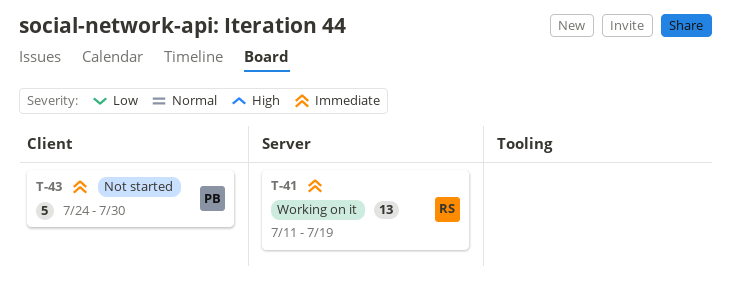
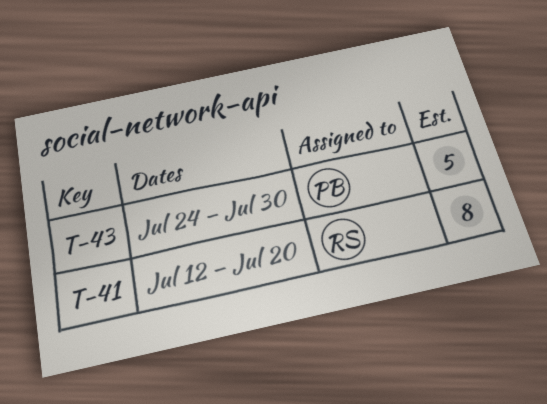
T-41, estimate: 13 -> 8
T-41, start: Jul 11 -> Jul 12
T-41, due: Jul 19 -> Jul 20

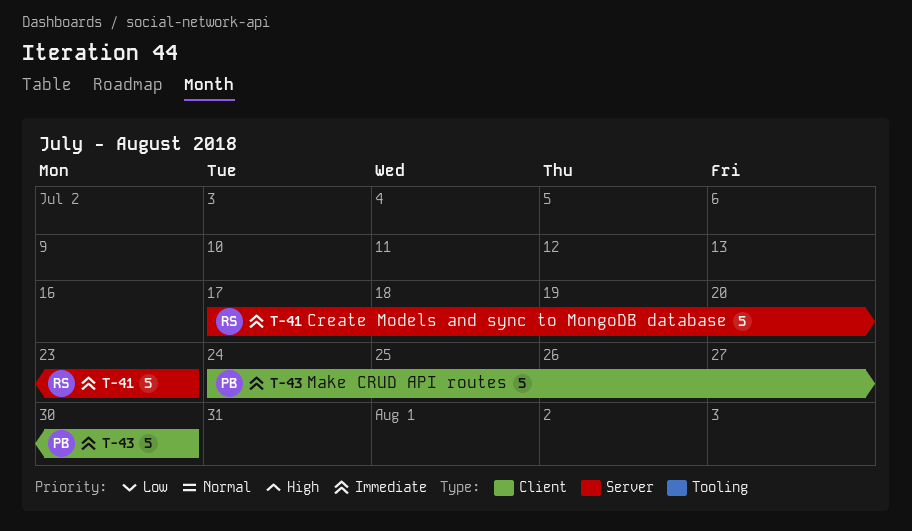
T-41, estimate: 8 -> 5
T-41, start: Jul 12 -> Jul 17
T-41, due: Jul 20 -> Jul 23

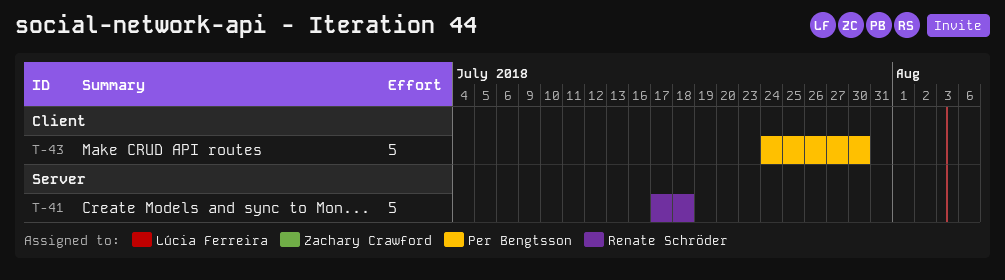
T-41, due: Jul 23 -> Jul 18

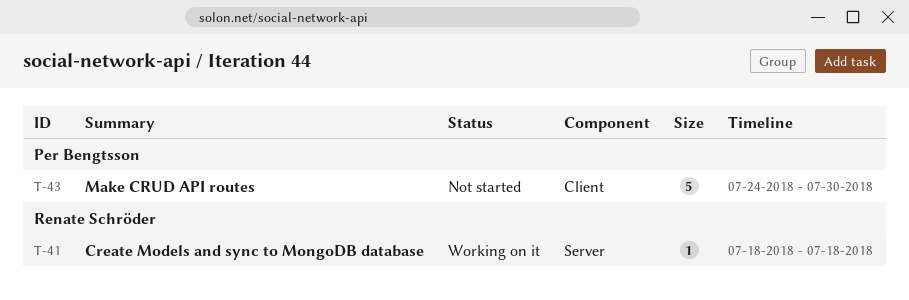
T-41, estimate: 5 -> 1
T-41, start: Jul 17 -> Jul 18

